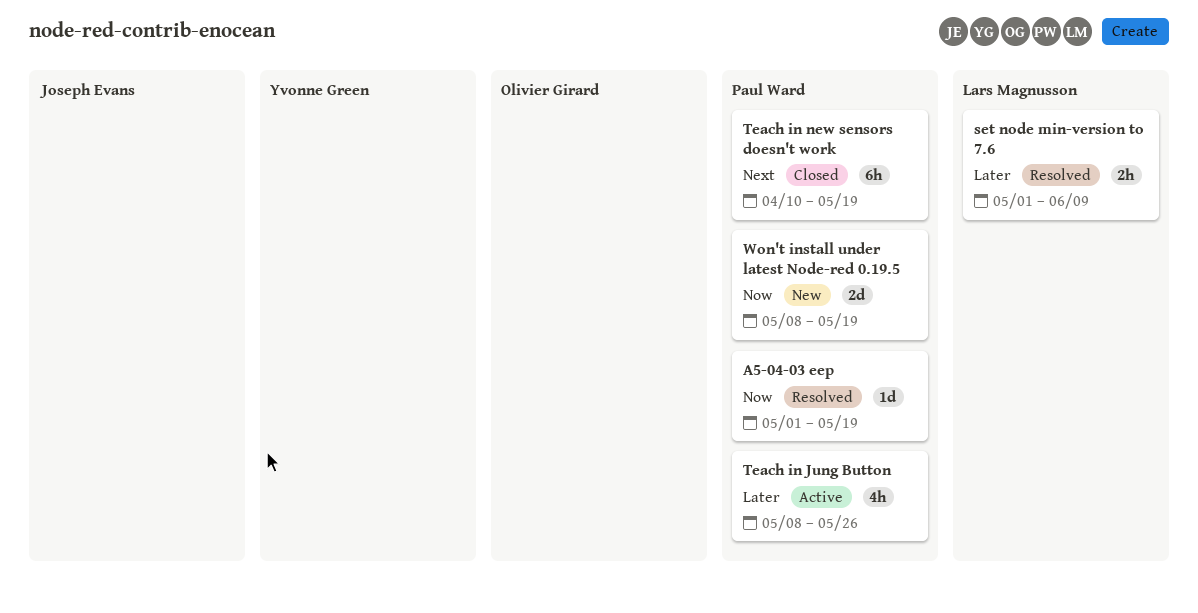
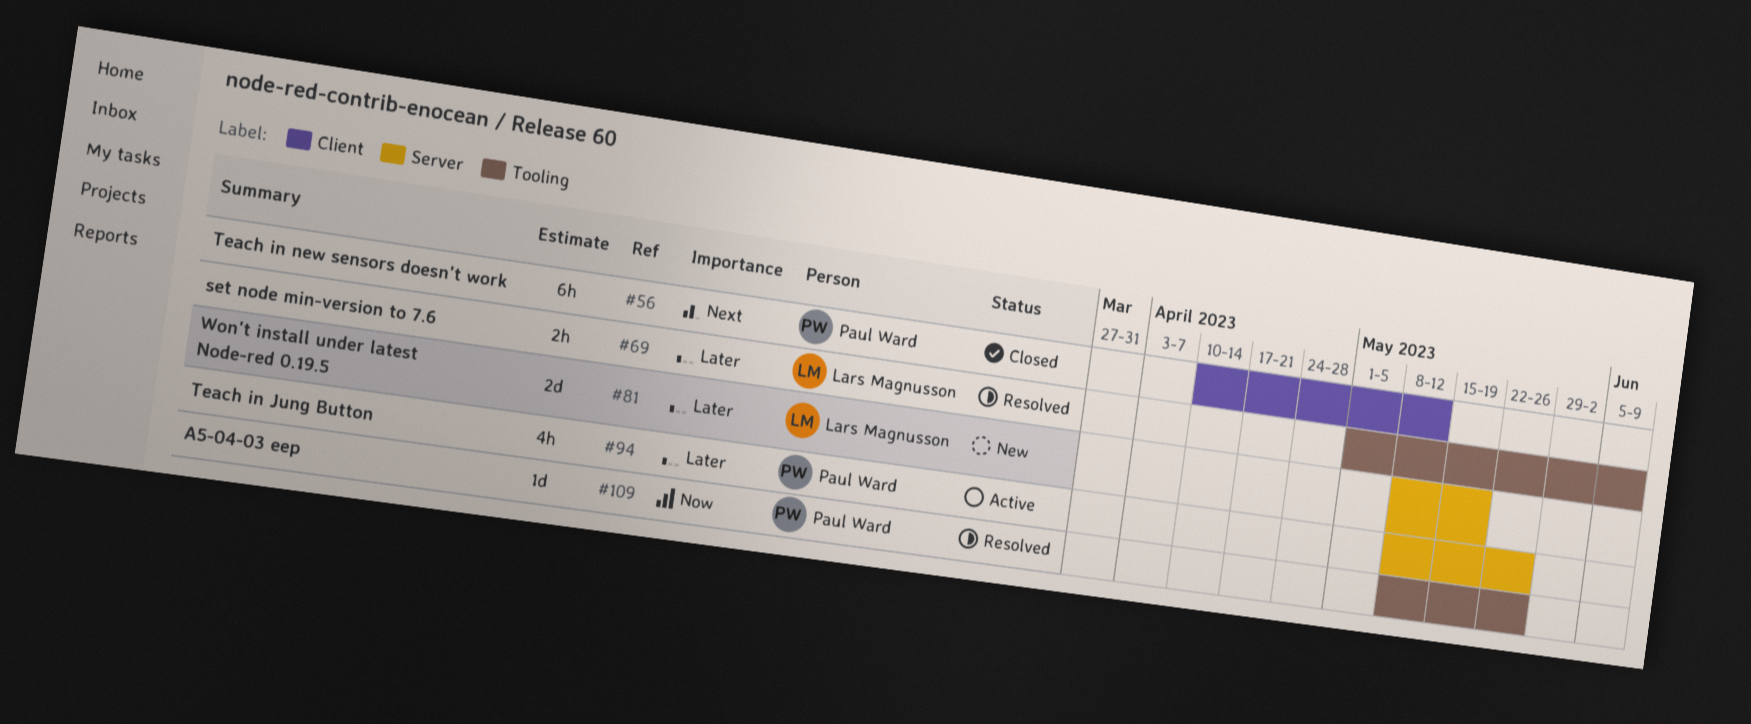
A5-04-03 eep, start: May 1 -> May 8
A5-04-03 eep, due: May 19 -> May 26
Teach in new sensors doesn't work, due: May 19 -> May 12
Won't install under latest Node-red 0.19.5, owner: Paul Ward -> Lars Magnusson
Won't install under latest Node-red 0.19.5, priority: Now -> Later

